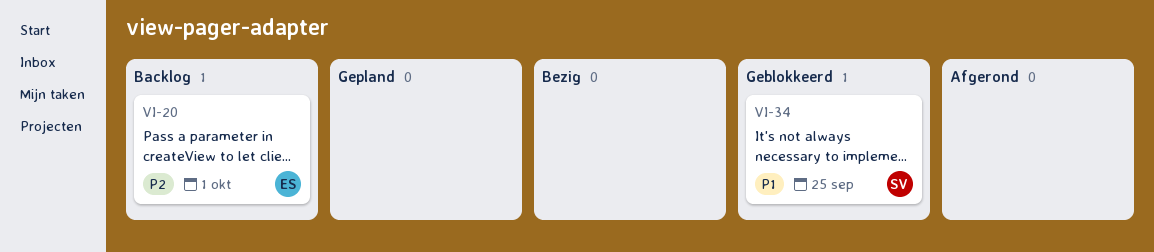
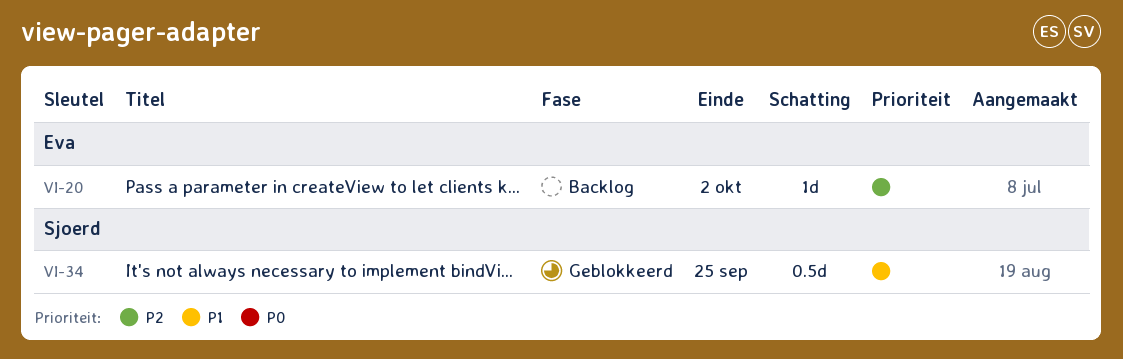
VI-20, due: Oct 1 -> Oct 2

